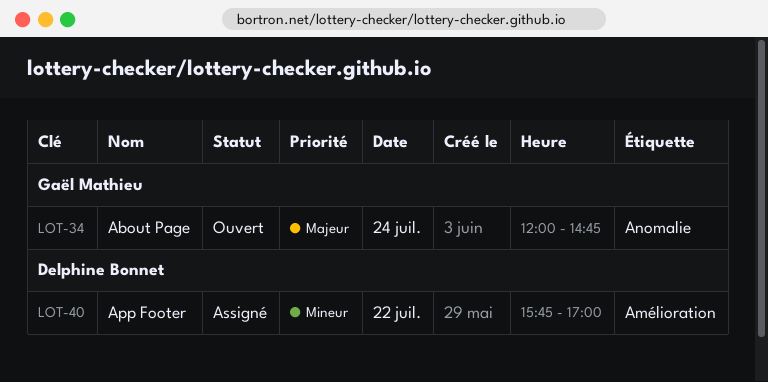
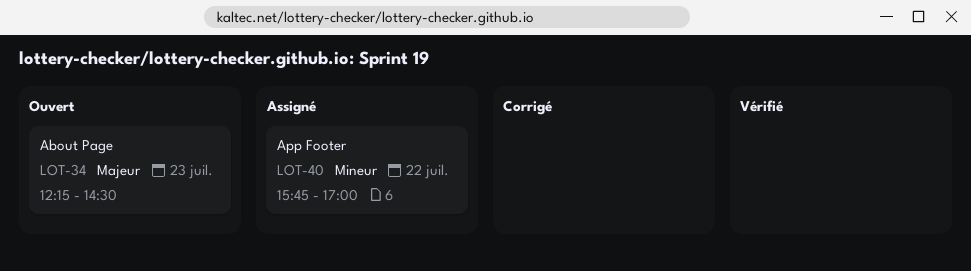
LOT-34, day: Jul 24 -> Jul 23
LOT-34, begins: 12:00 -> 12:15
LOT-34, ends: 14:45 -> 14:30

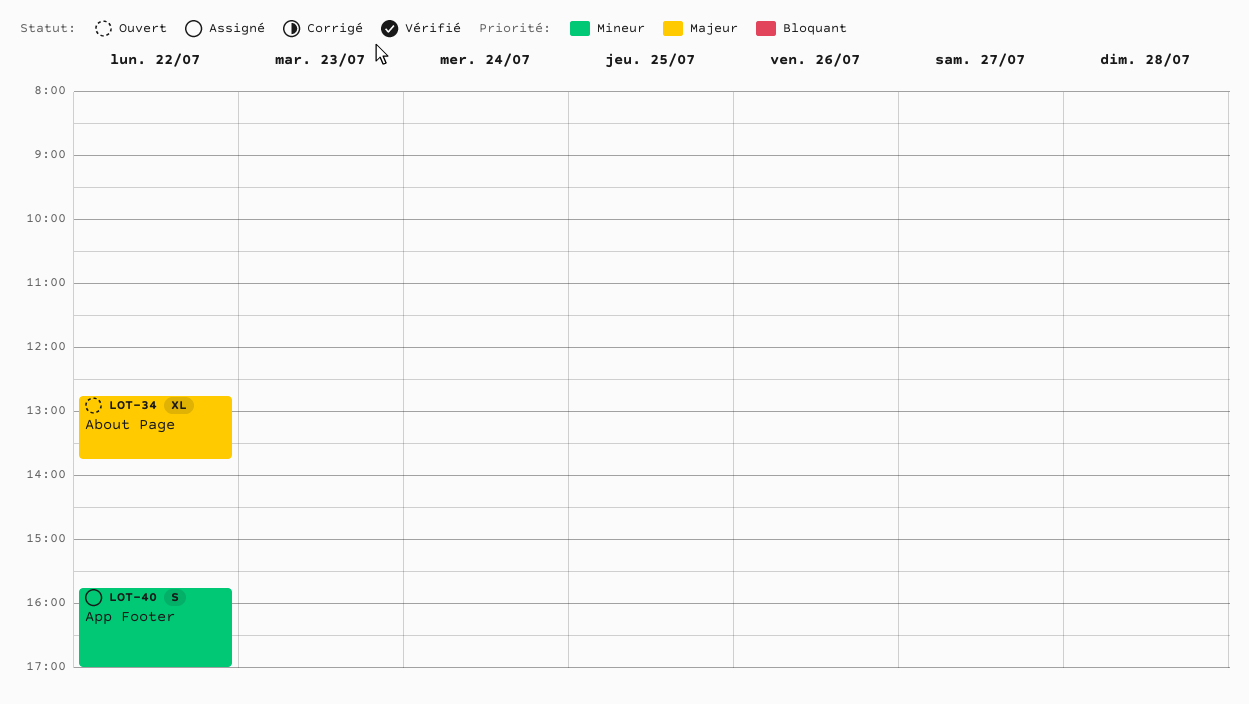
LOT-34, day: Jul 23 -> Jul 22
LOT-34, begins: 12:15 -> 12:45
LOT-34, ends: 14:30 -> 13:45

